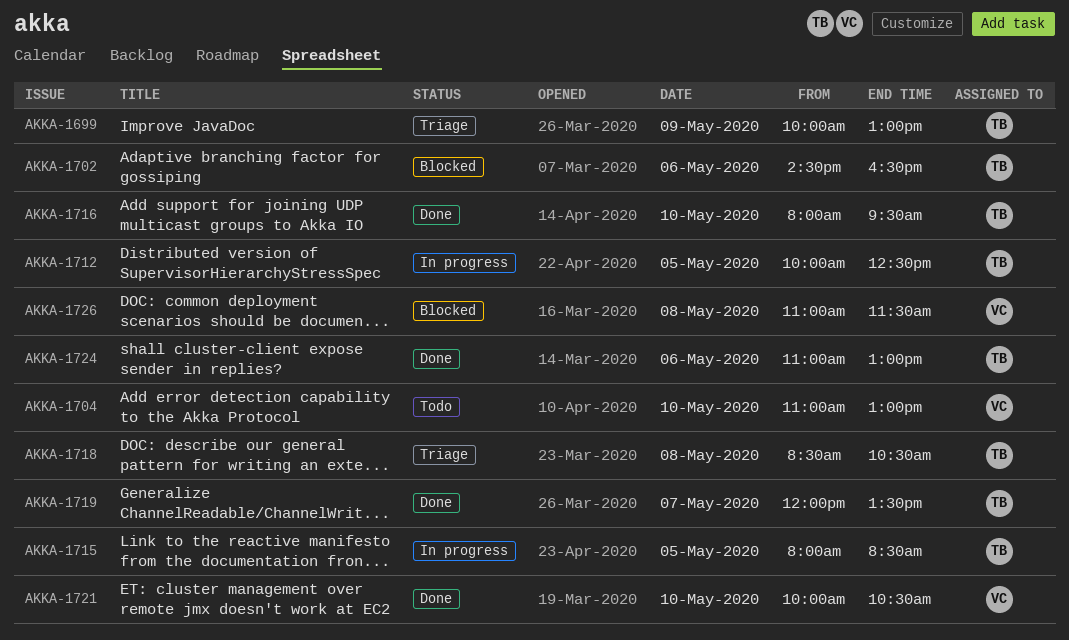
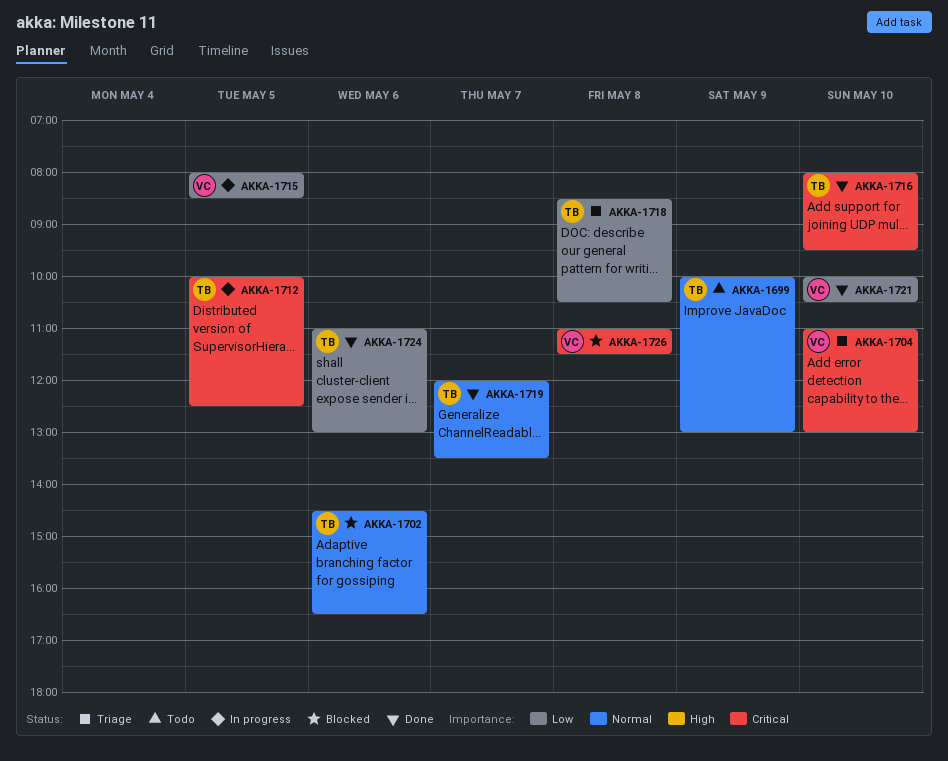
AKKA-1699, status: Triage -> Todo
AKKA-1704, status: Todo -> Triage
AKKA-1715, owner: TB -> VC

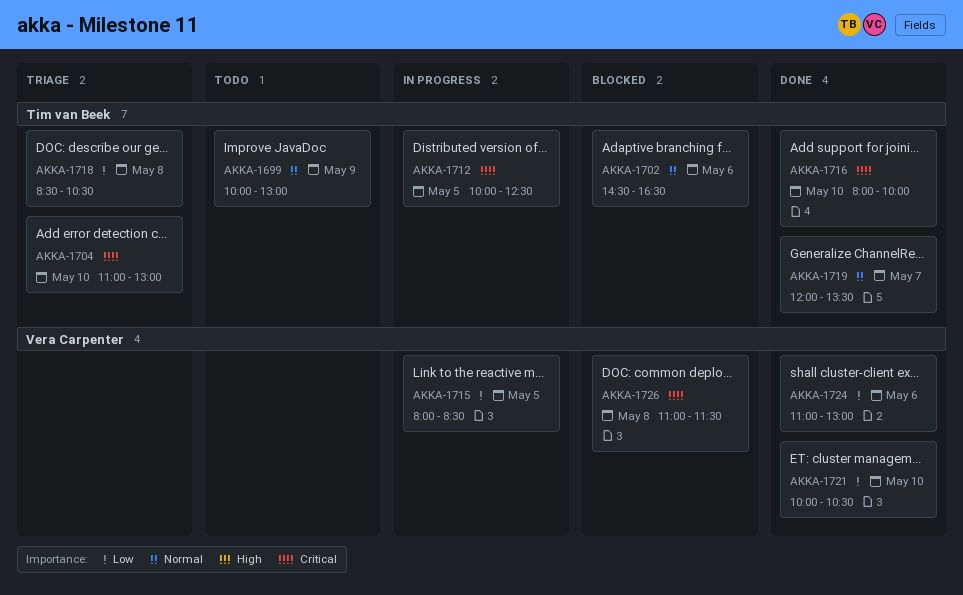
AKKA-1704, owner: Vera Carpenter -> Tim van Beek
AKKA-1716, ends: 09:30 -> 10:00
AKKA-1724, owner: Tim van Beek -> Vera Carpenter

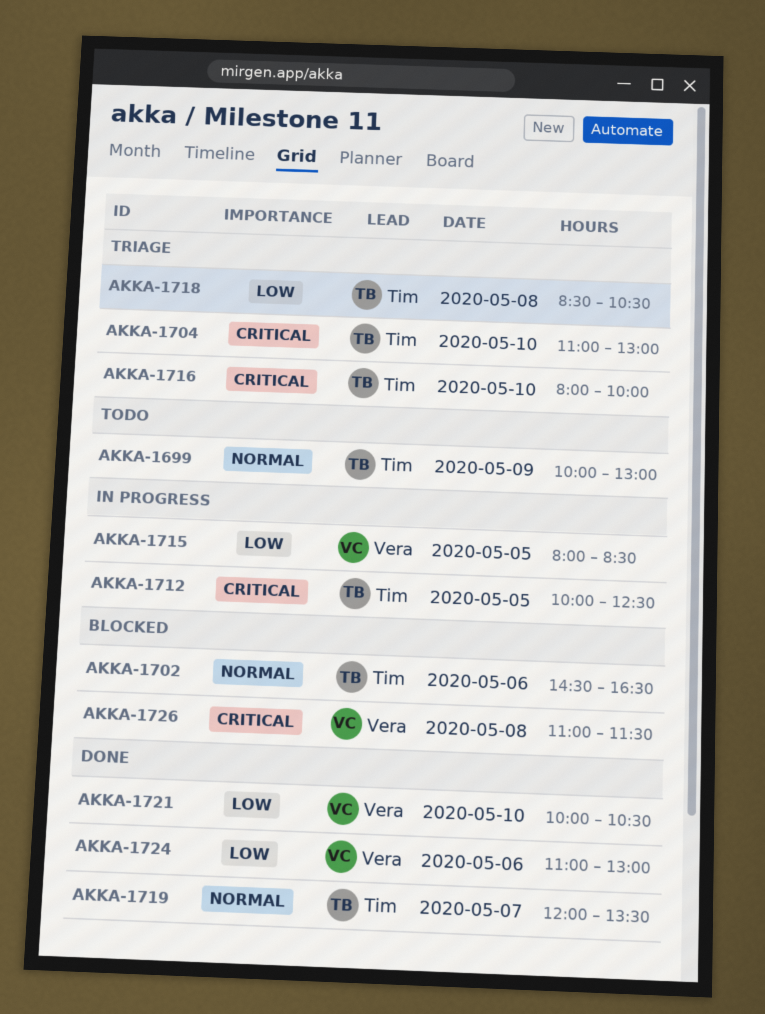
AKKA-1716, status: Done -> Triage

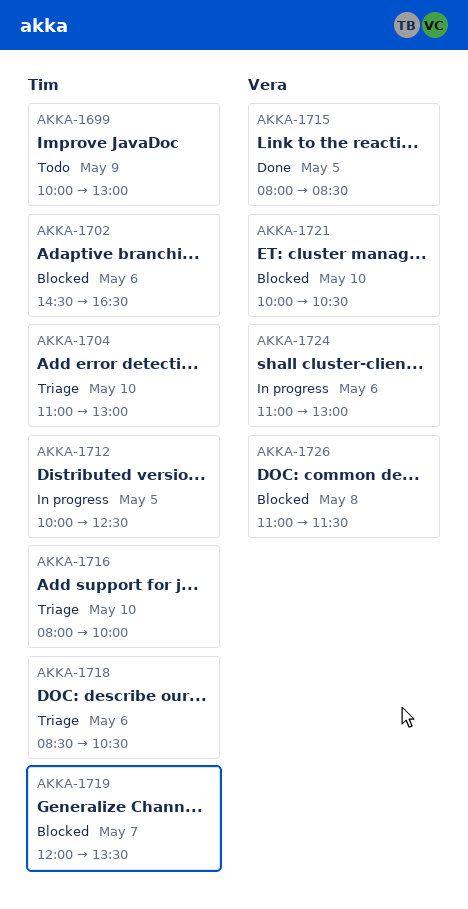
AKKA-1715, status: In progress -> Done
AKKA-1718, day: May 8 -> May 6
AKKA-1719, status: Done -> Blocked
AKKA-1721, status: Done -> Blocked
AKKA-1724, status: Done -> In progress

